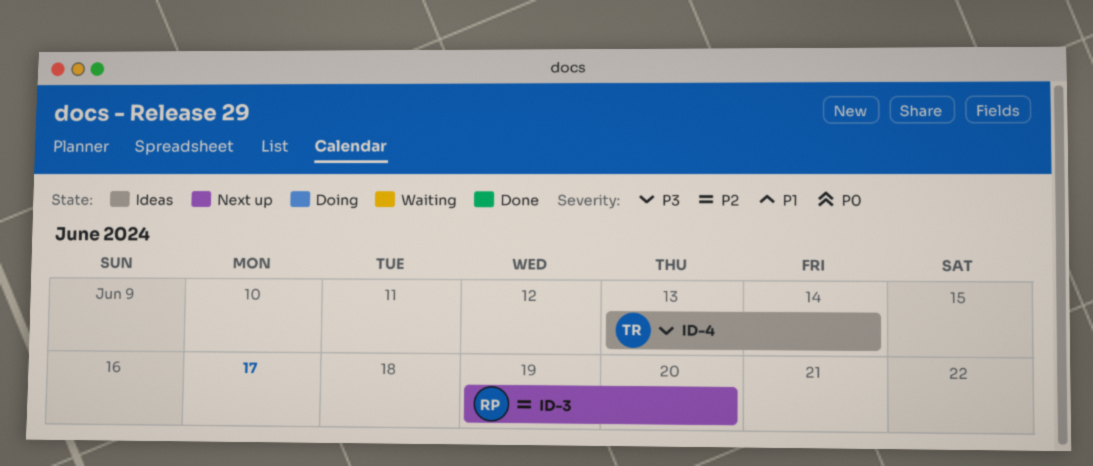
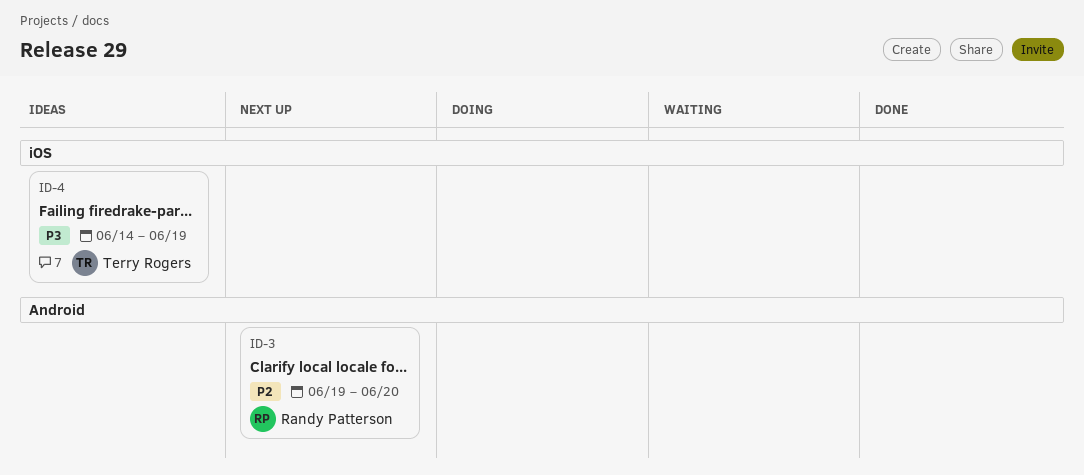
ID-4, start: Jun 13 -> Jun 14
ID-4, due: Jun 14 -> Jun 19

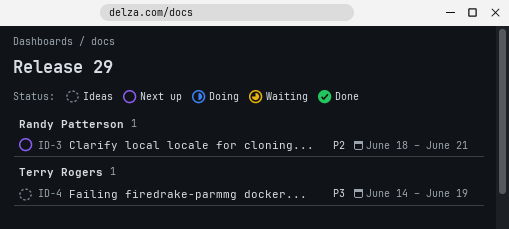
ID-3, start: Jun 19 -> Jun 18
ID-3, due: Jun 20 -> Jun 21

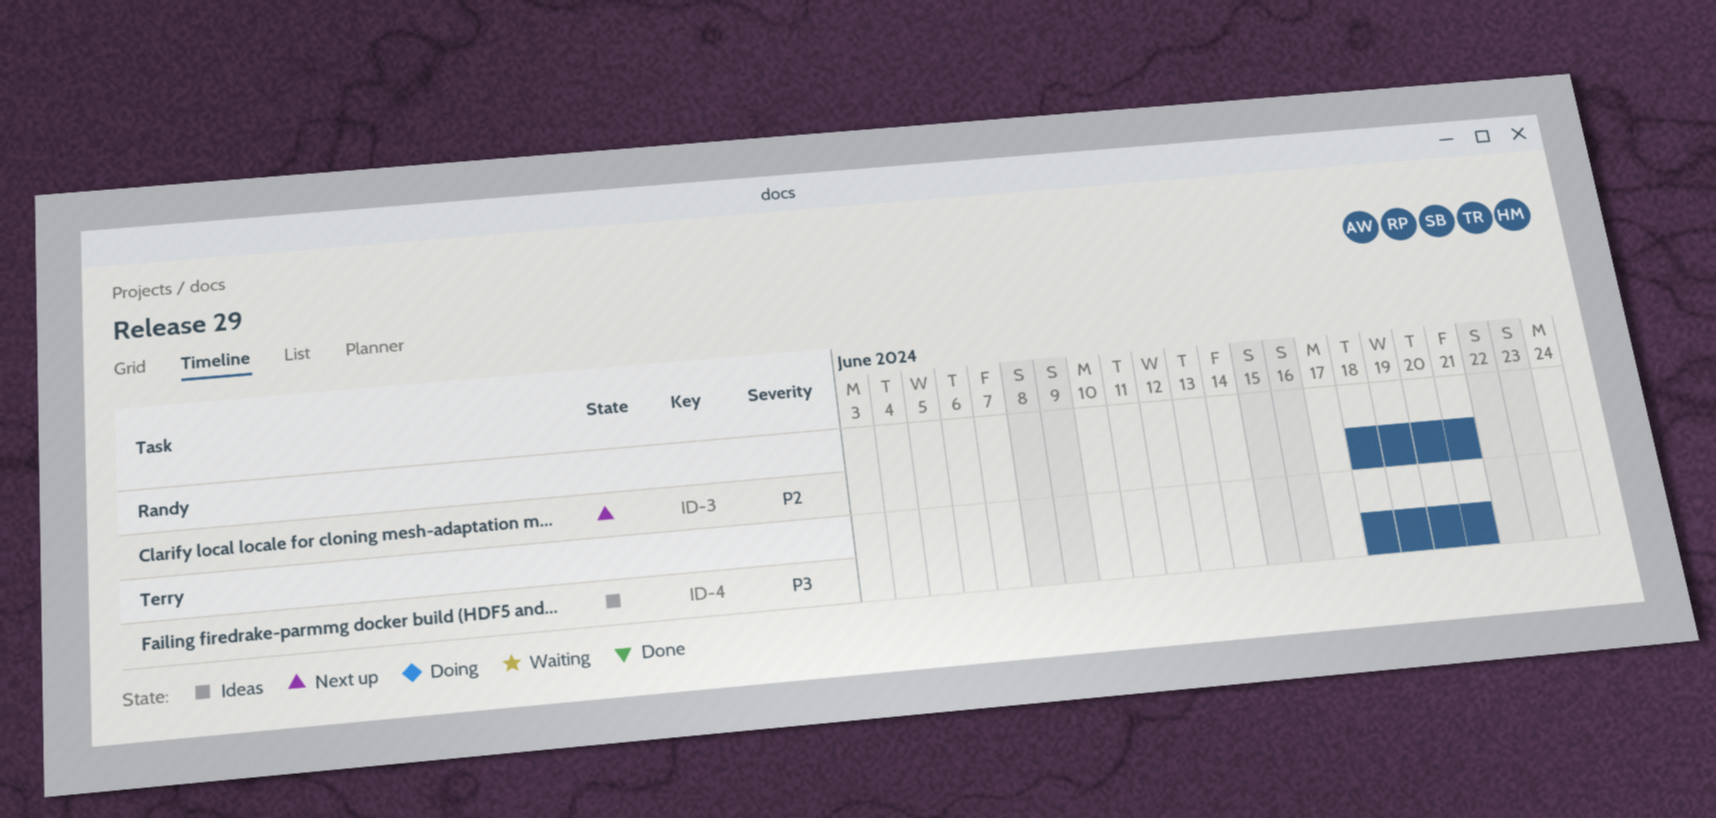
ID-4, start: Jun 14 -> Jun 18
ID-4, due: Jun 19 -> Jun 21

